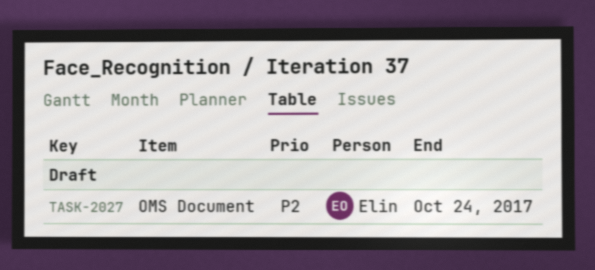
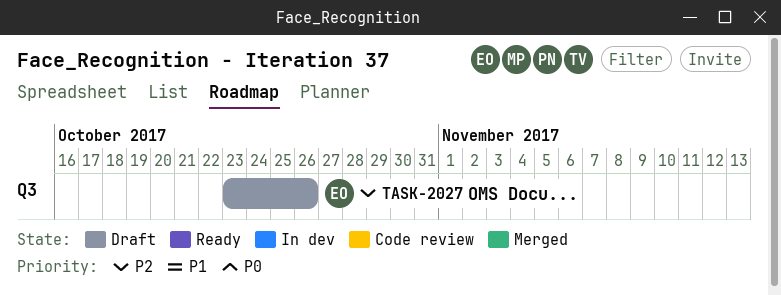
TASK-2027, due: Oct 24 -> Oct 26

